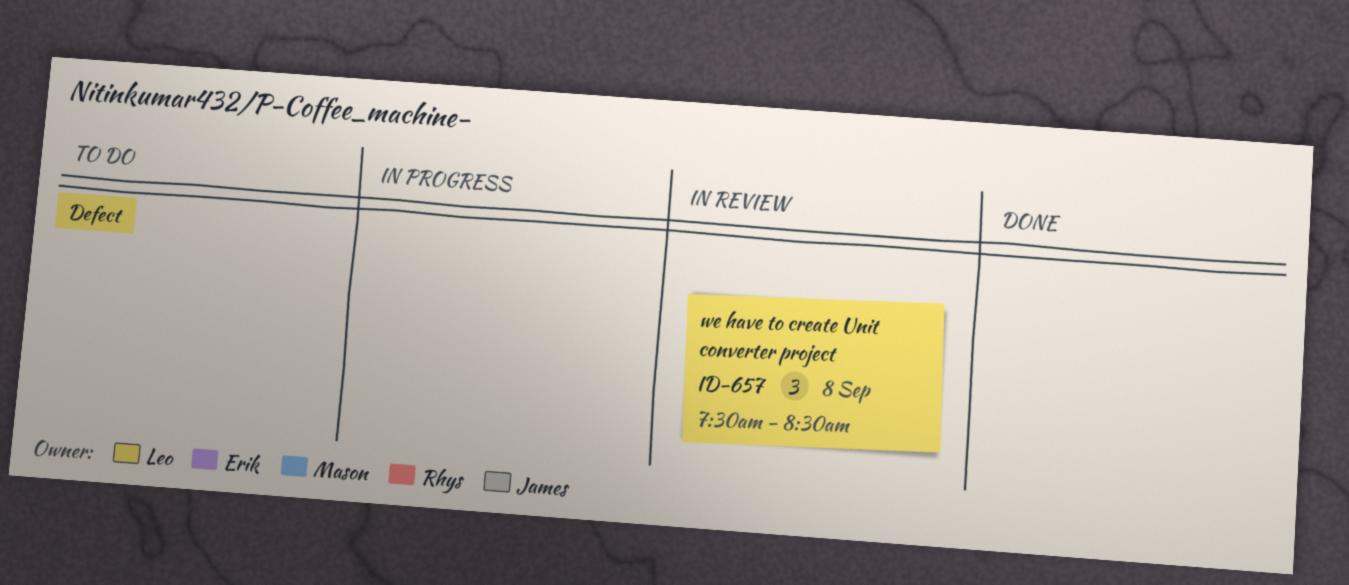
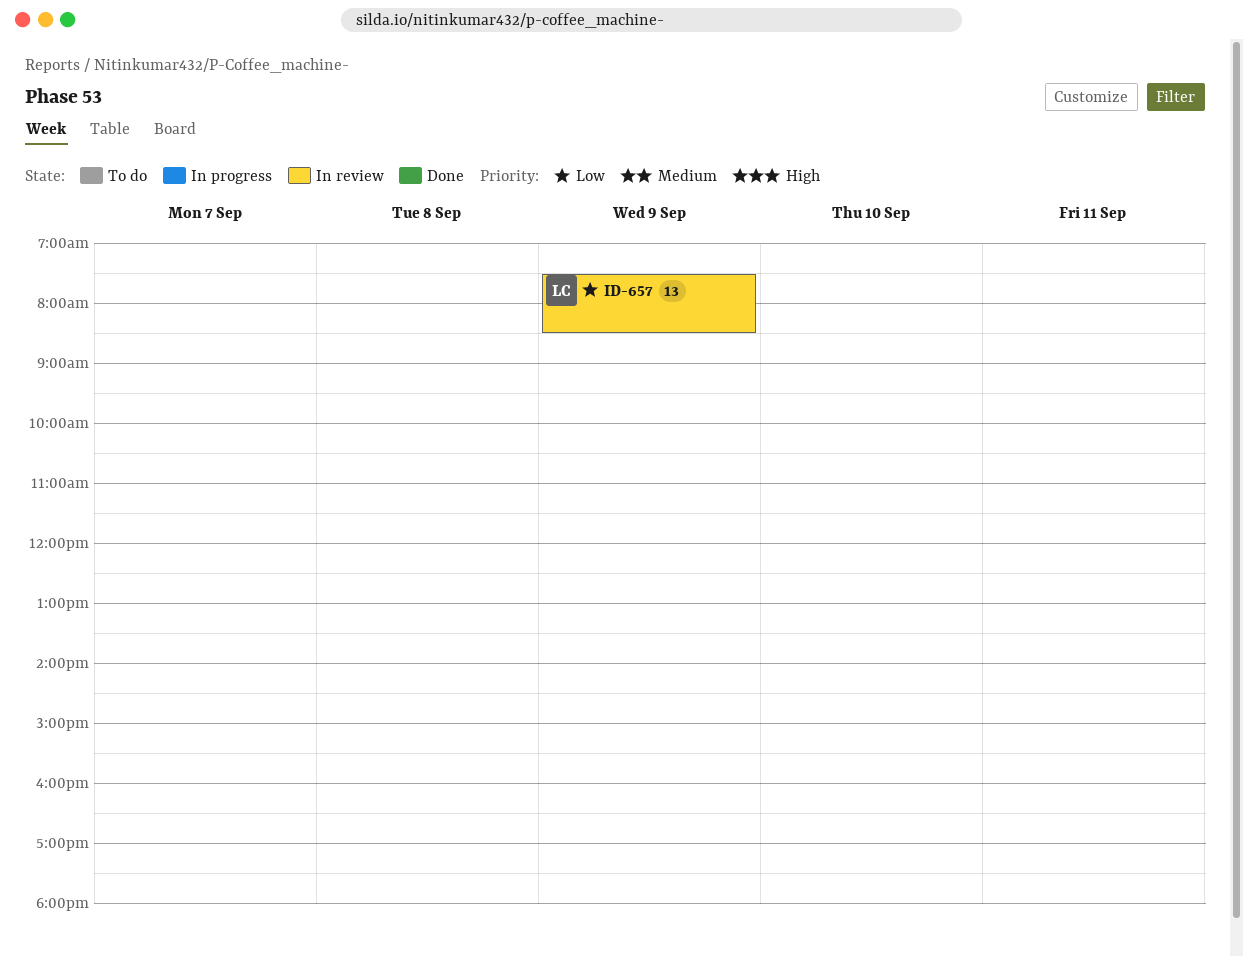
ID-657, estimate: 3 -> 13
ID-657, day: Sep 8 -> Sep 9

